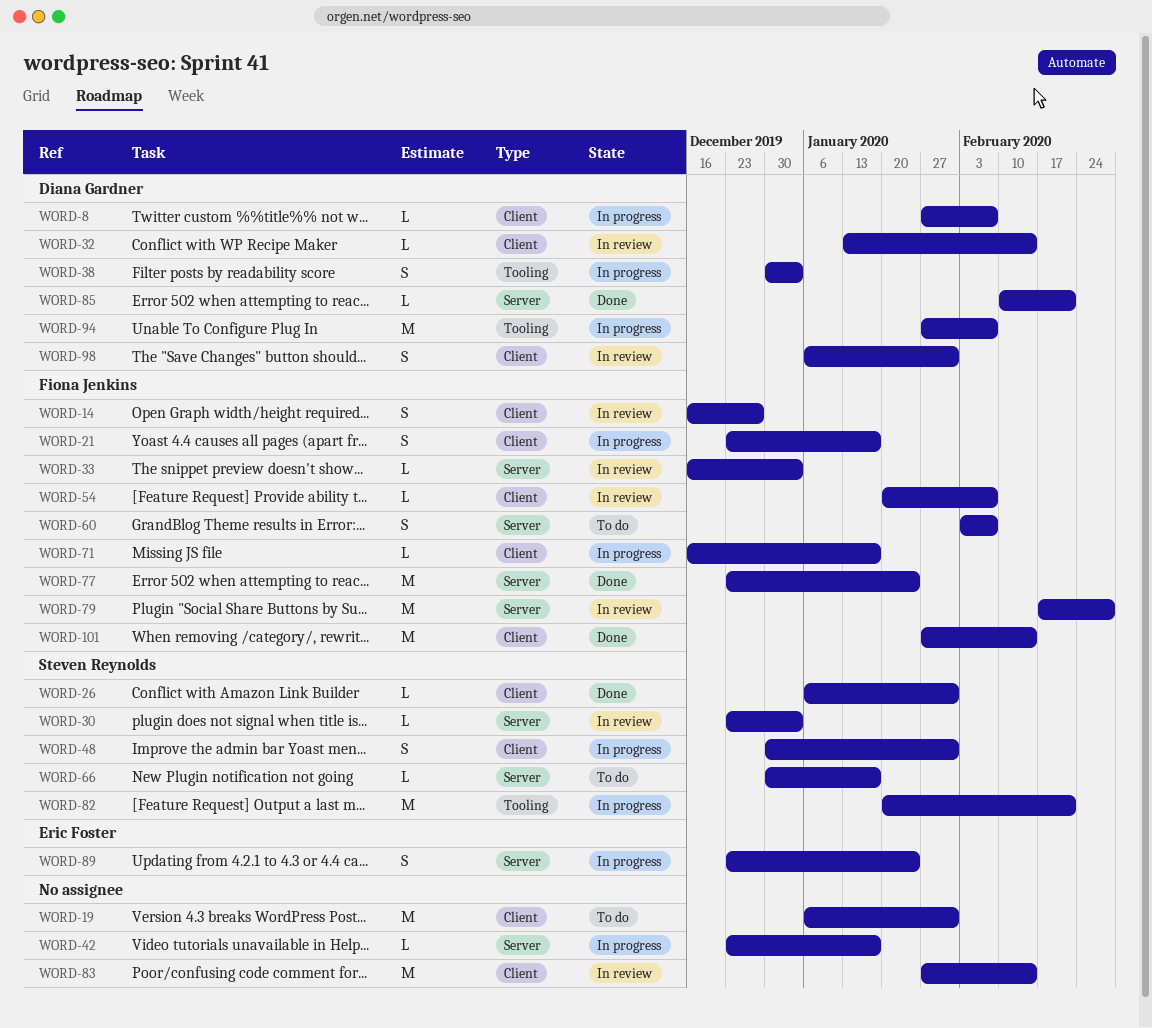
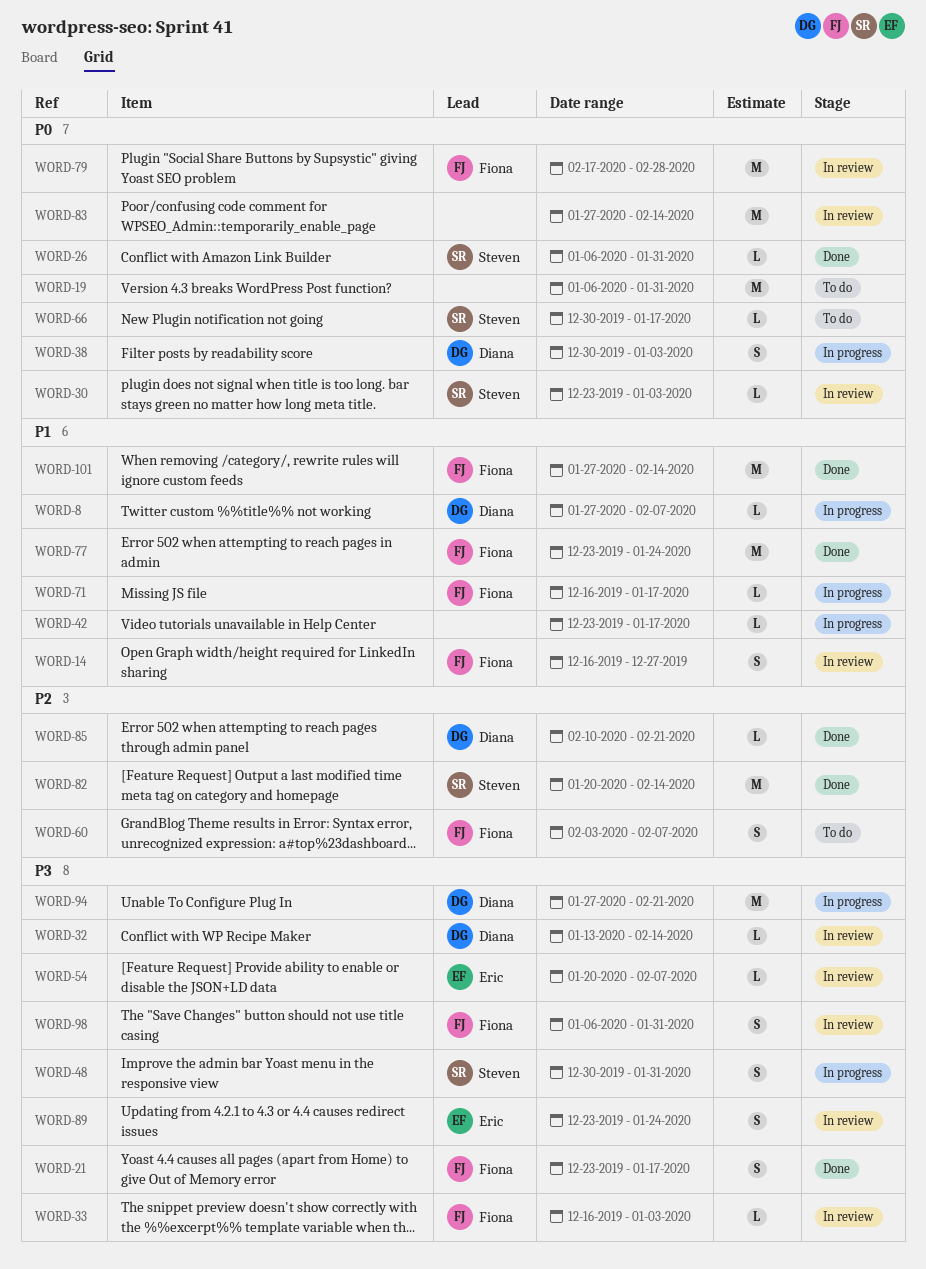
WORD-21, status: In progress -> Done
WORD-54, owner: Fiona Jenkins -> Eric Foster
WORD-82, status: In progress -> Done
WORD-82, due: Feb 21 -> Feb 14
WORD-89, status: In progress -> In review
WORD-94, due: Feb 7 -> Feb 21
WORD-98, owner: Diana Gardner -> Fiona Jenkins

